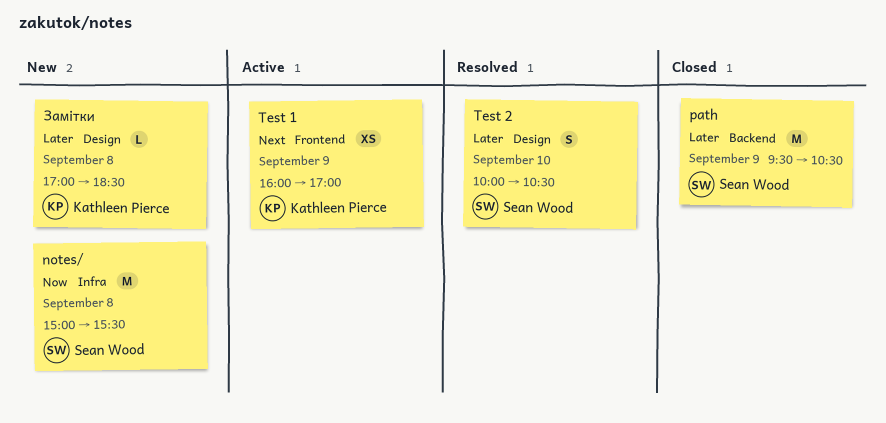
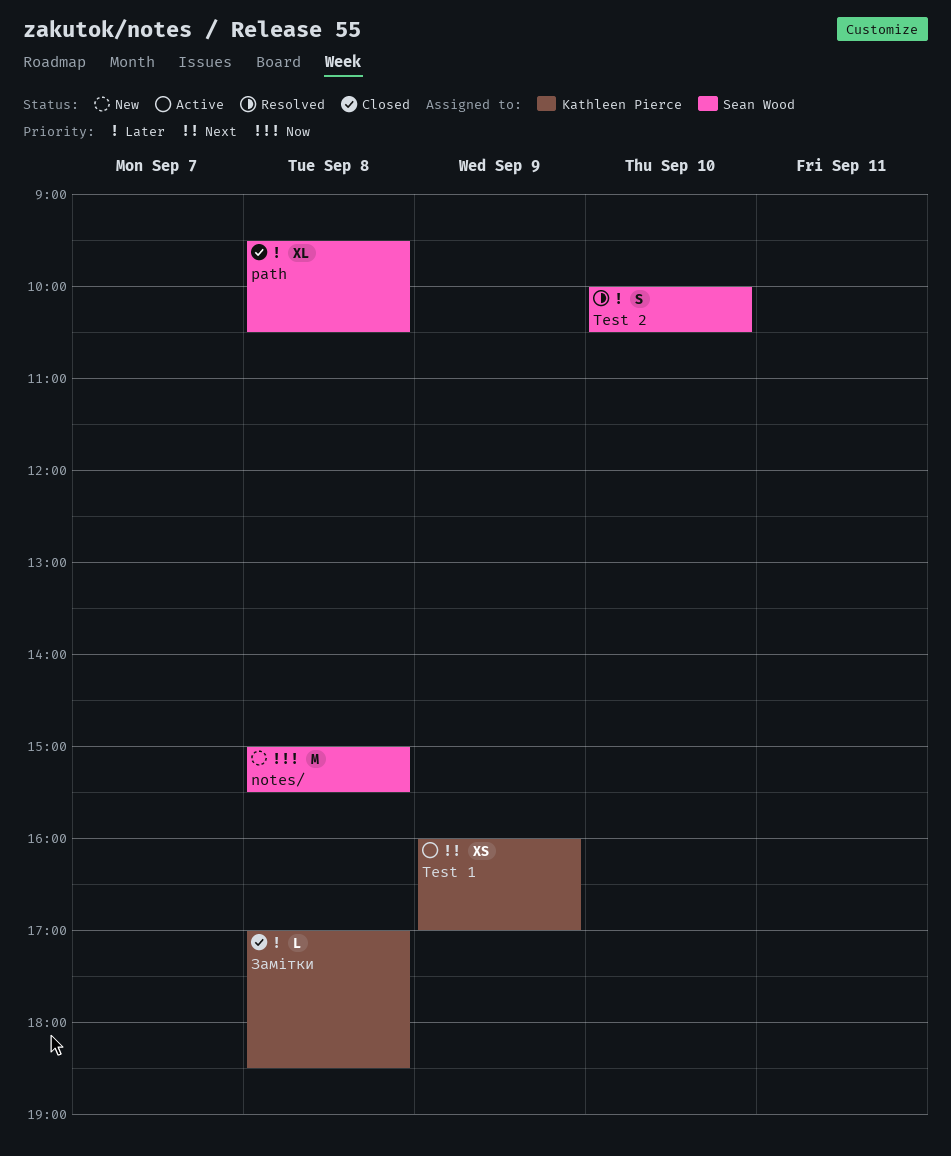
path, estimate: M -> XL
path, day: Sep 9 -> Sep 8
Замітки, status: New -> Closed

